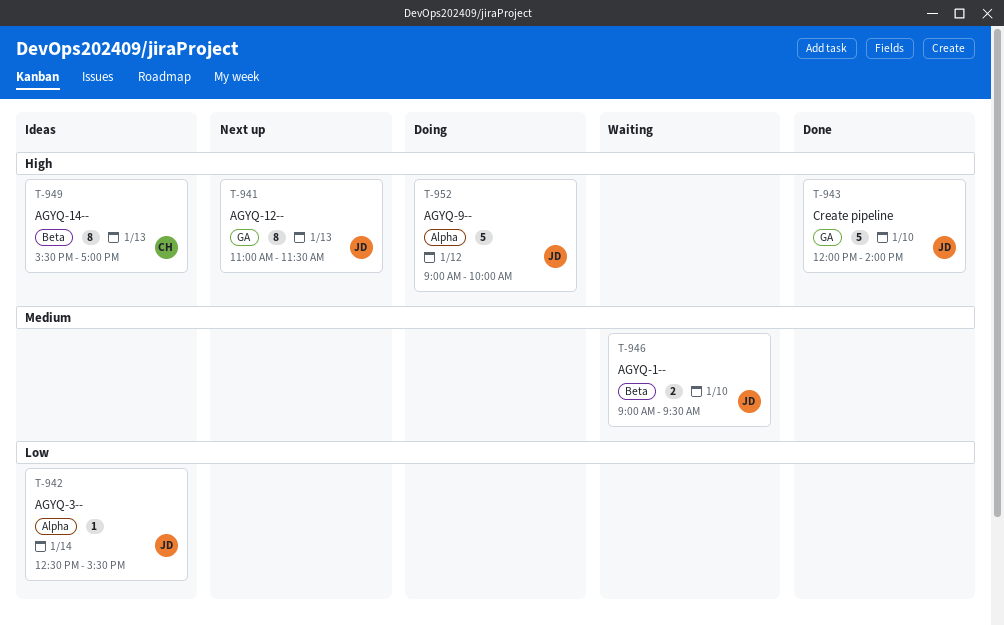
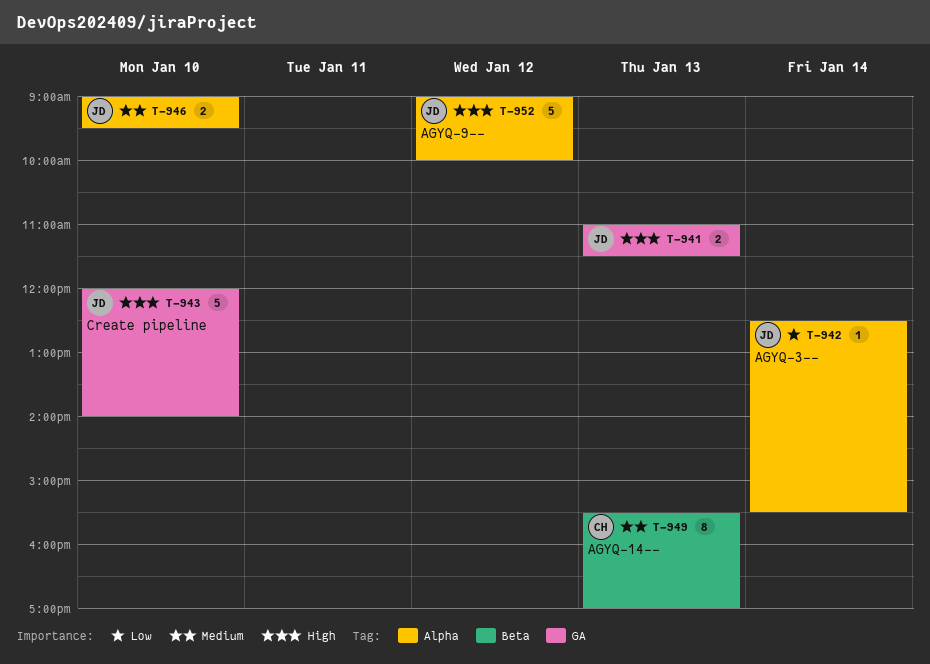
T-941, estimate: 8 -> 2
T-946, label: Beta -> Alpha
T-949, priority: High -> Medium

